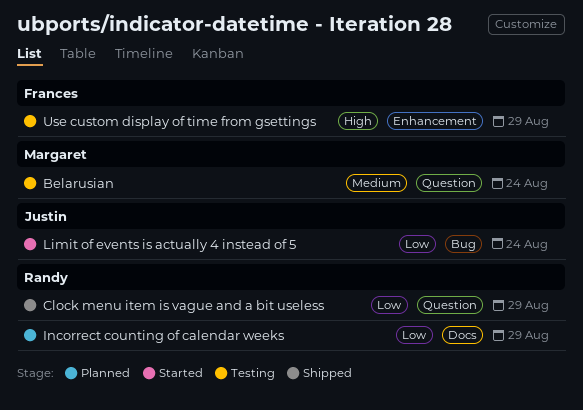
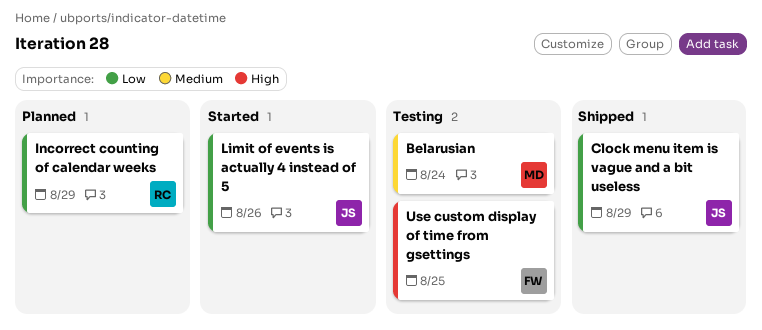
Clock menu item is vague and a bit useless, owner: Randy -> Justin
Limit of events is actually 4 instead of 5, due: Aug 24 -> Aug 26
Use custom display of time from gsettings, due: Aug 29 -> Aug 25

